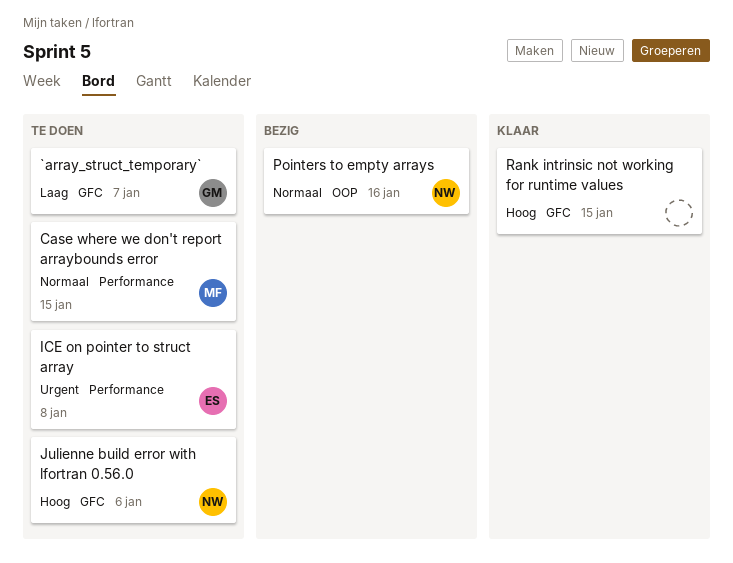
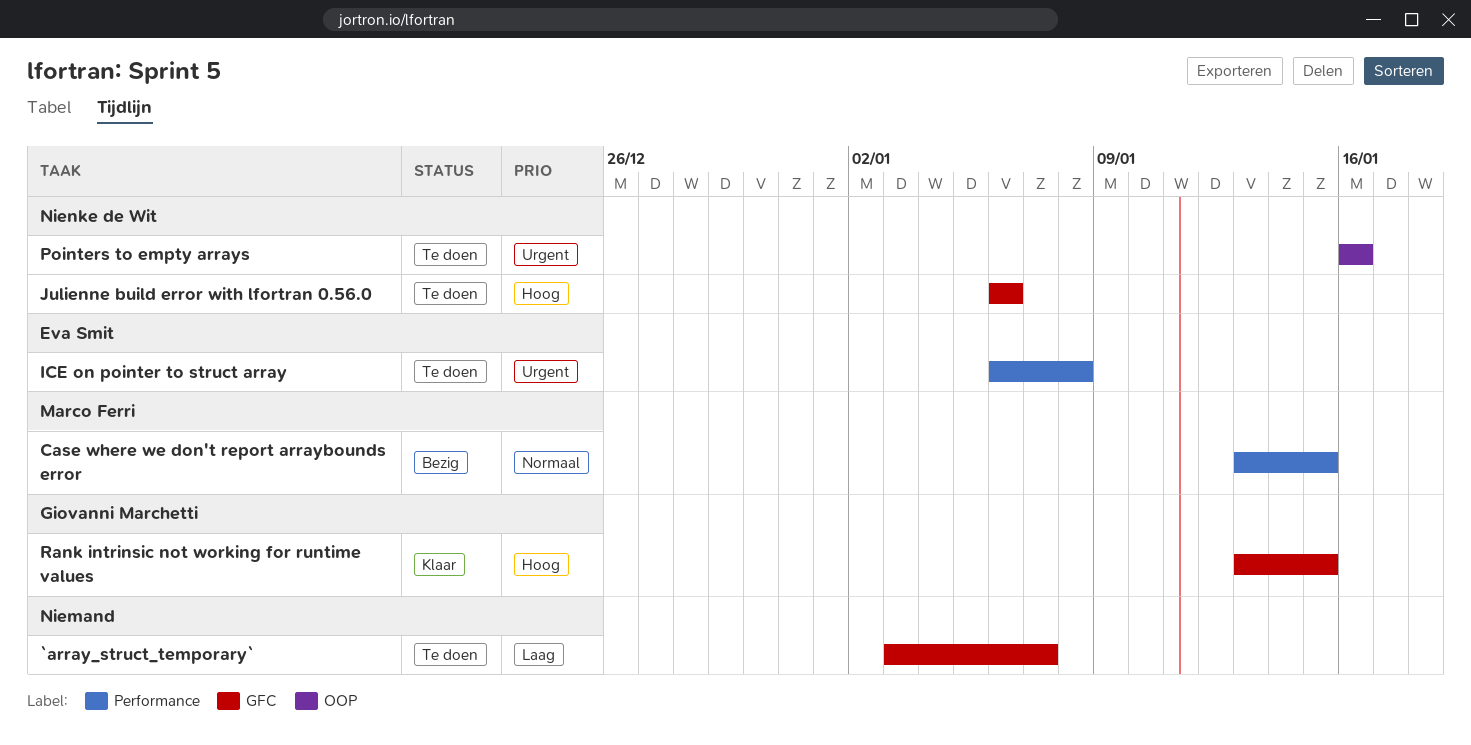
`array_struct_temporary`, owner: Giovanni Marchetti -> none
Case where we don't report arraybounds error, status: Te doen -> Bezig
Pointers to empty arrays, status: Bezig -> Te doen
Pointers to empty arrays, priority: Normaal -> Urgent
Rank intrinsic not working for runtime values, owner: none -> Giovanni Marchetti

